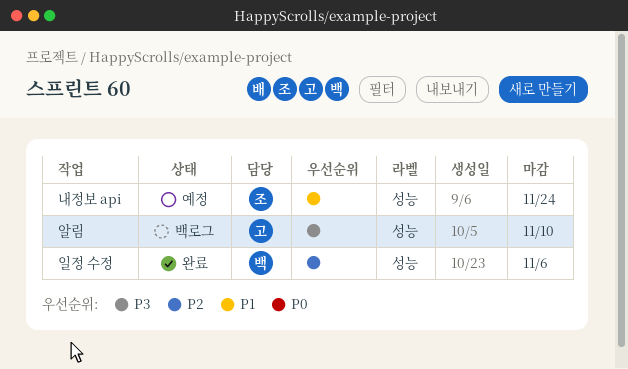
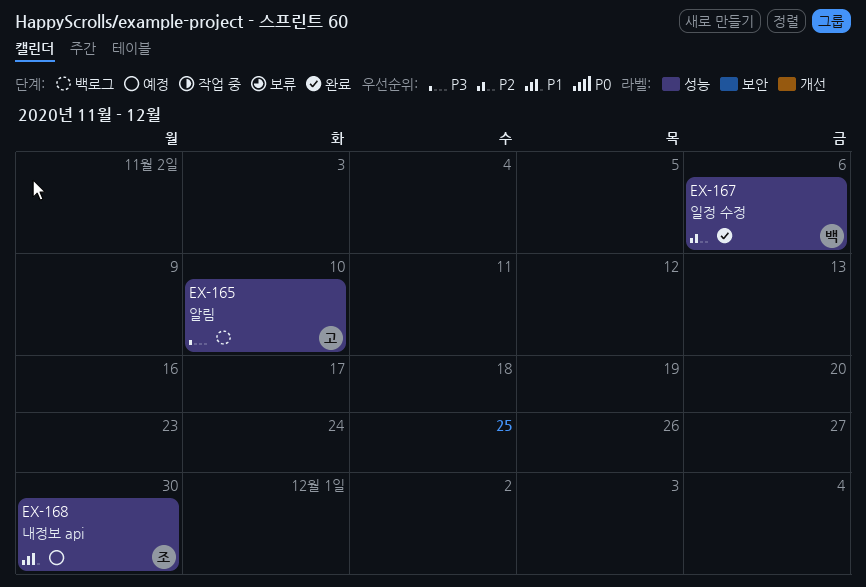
내정보 api, due: Nov 24 -> Nov 30

